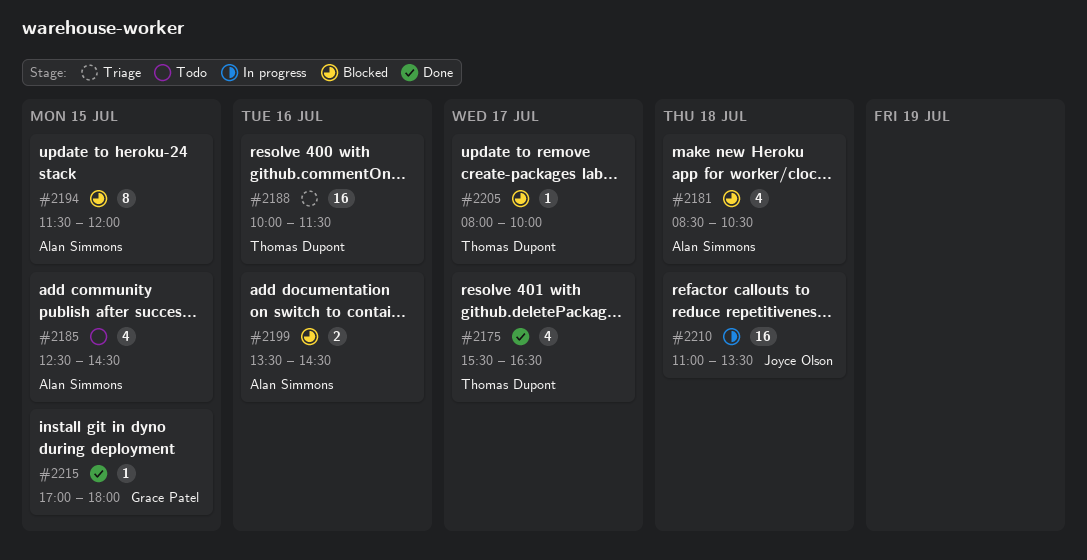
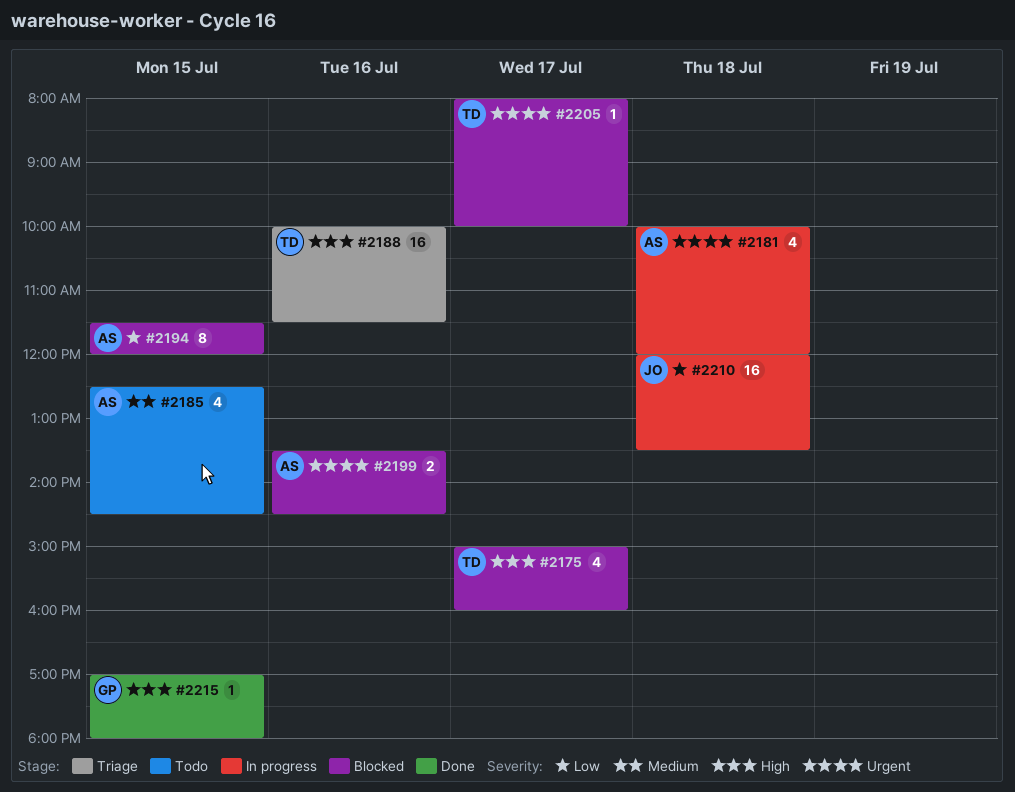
#2175, status: Done -> Blocked
#2175, begins: 15:30 -> 15:00
#2175, ends: 16:30 -> 16:00
#2181, status: Blocked -> In progress
#2181, begins: 08:30 -> 10:00
#2181, ends: 10:30 -> 12:00
#2210, begins: 11:00 -> 12:00

